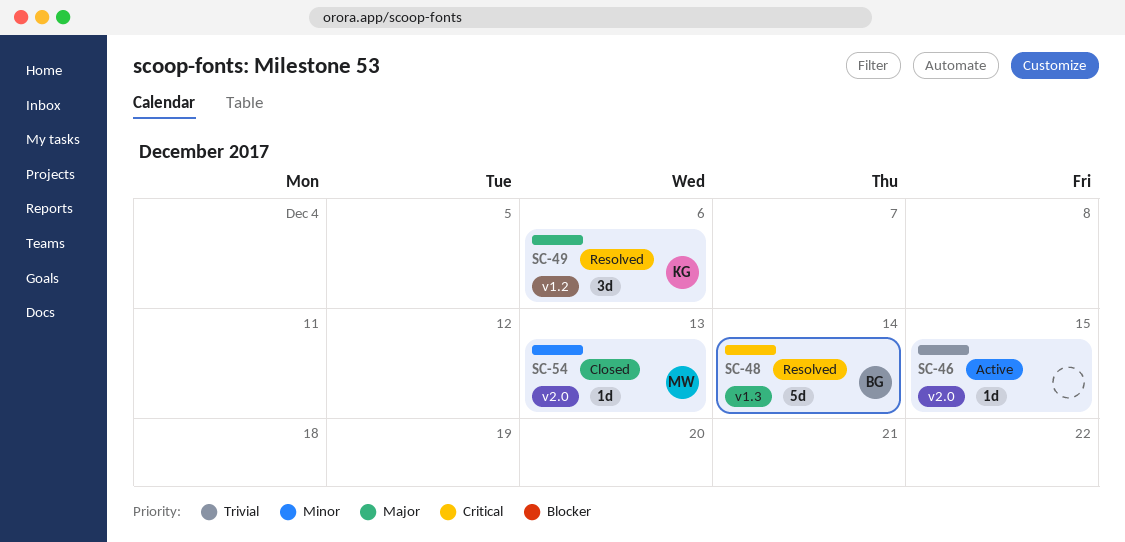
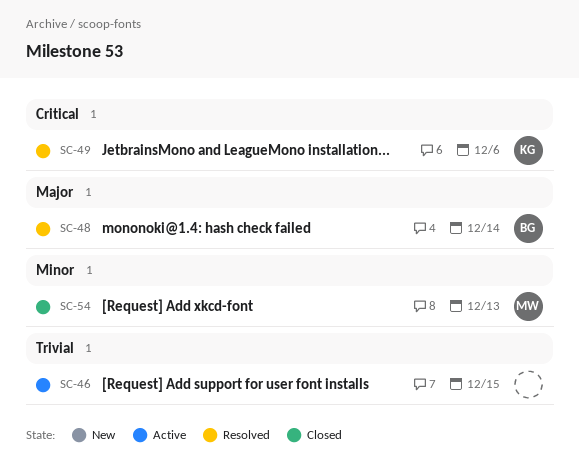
SC-48, priority: Critical -> Major
SC-49, priority: Major -> Critical

